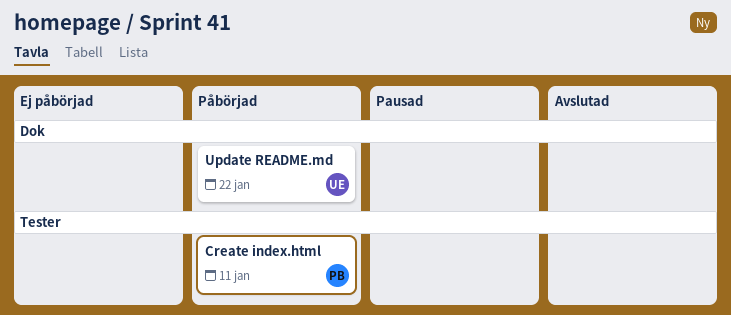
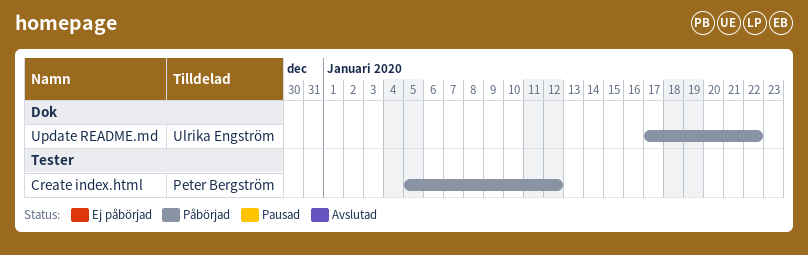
Create index.html, due: Jan 11 -> Jan 12

